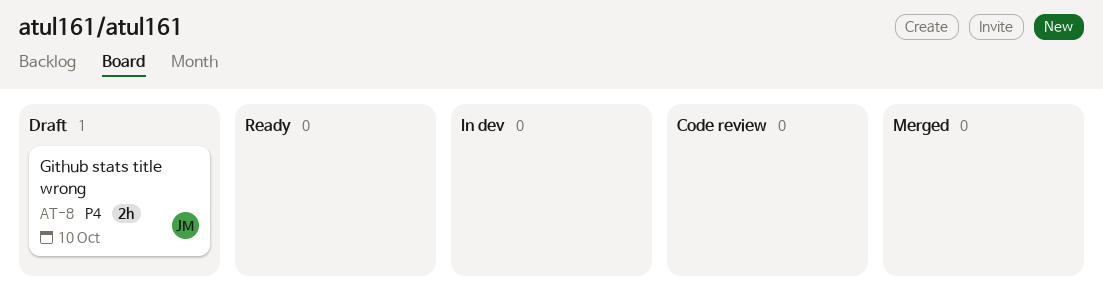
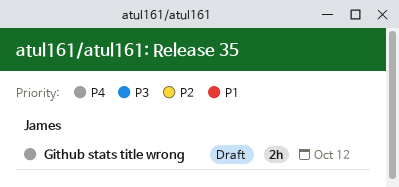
Github stats title wrong, due: Oct 10 -> Oct 12

